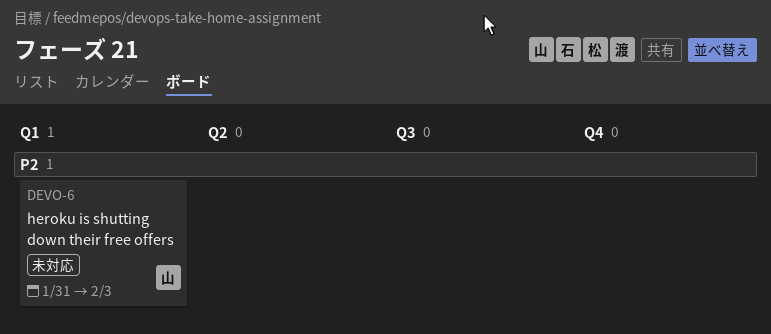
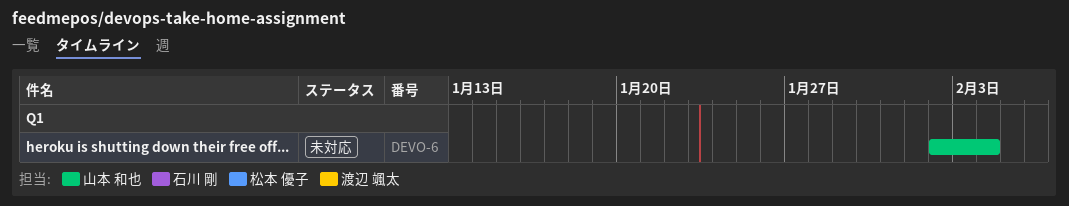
DEVO-6, start: Jan 31 -> Feb 2
DEVO-6, due: Feb 3 -> Feb 4

